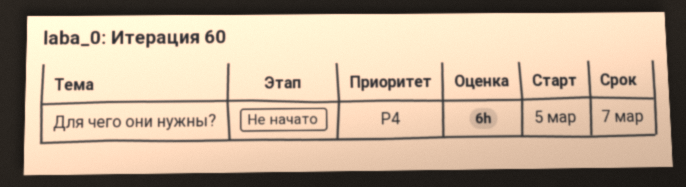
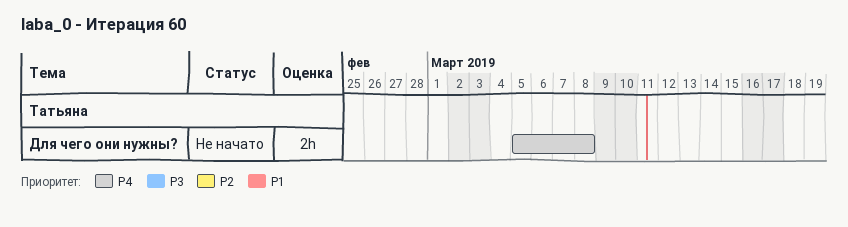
Для чего они нужны?, estimate: 6h -> 2h
Для чего они нужны?, due: Mar 7 -> Mar 8

